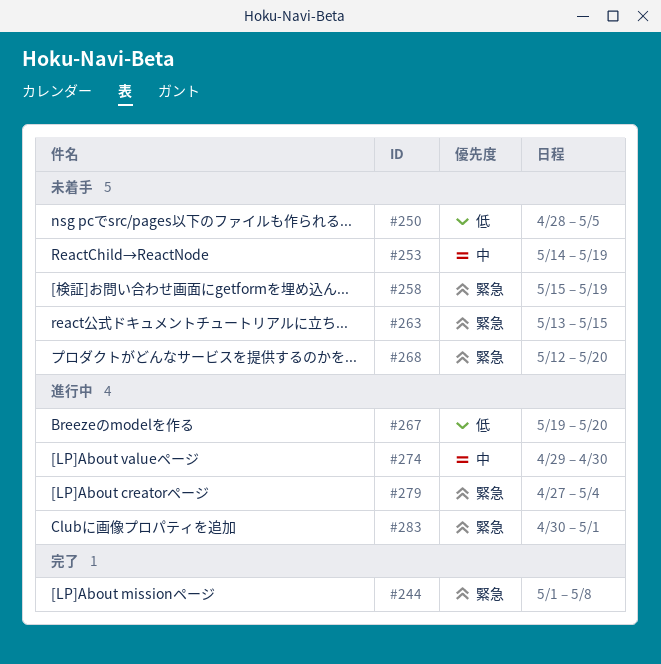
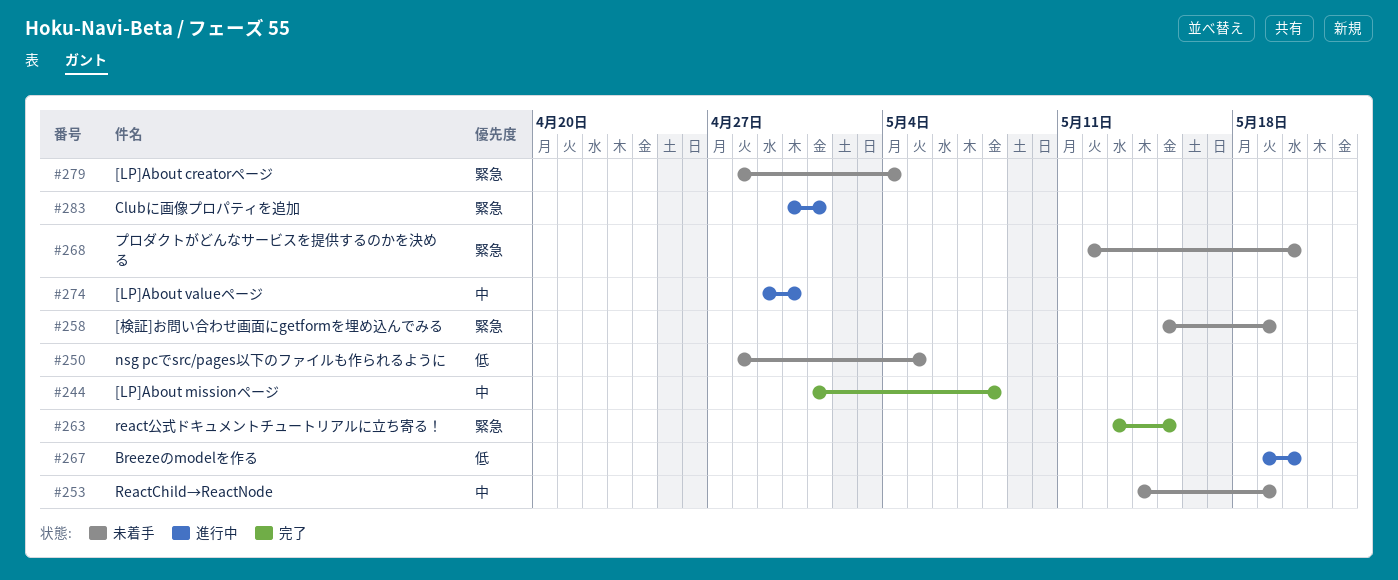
#244, priority: 緊急 -> 中
#263, status: 未着手 -> 完了
#279, status: 進行中 -> 未着手
#279, start: Apr 27 -> Apr 28

